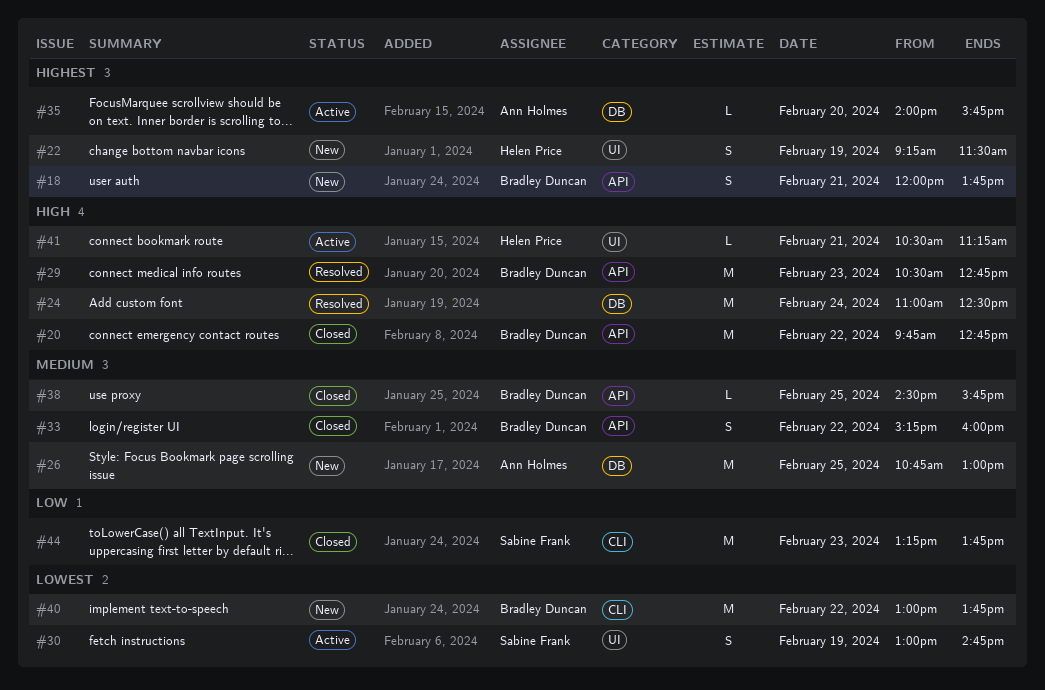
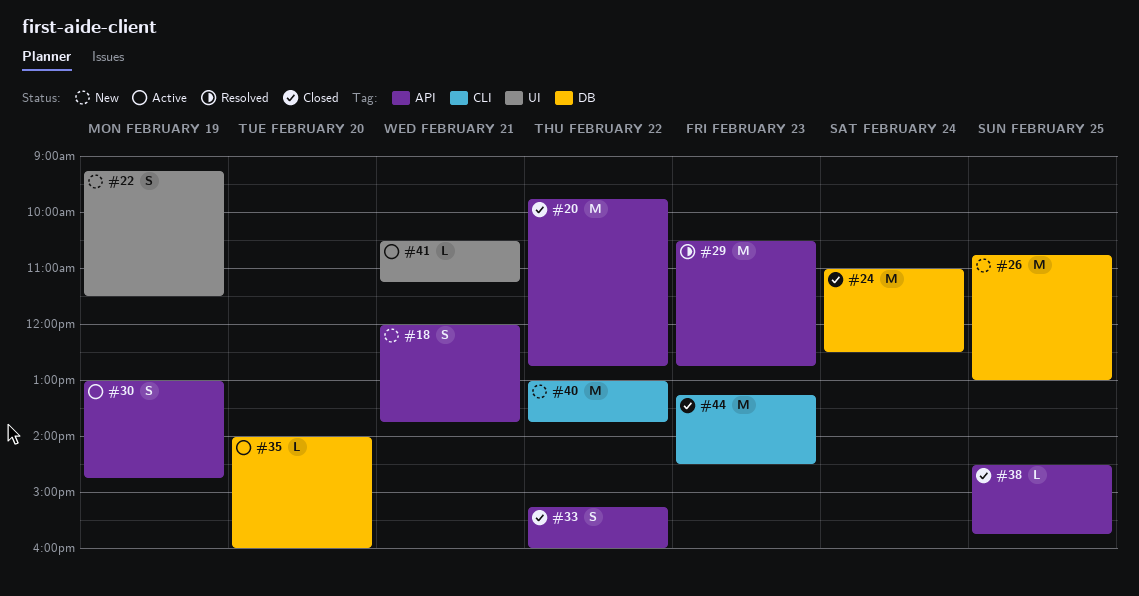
#24, status: Resolved -> Closed
#30, label: UI -> API
#35, ends: 15:45 -> 16:00
#44, ends: 13:45 -> 14:30

